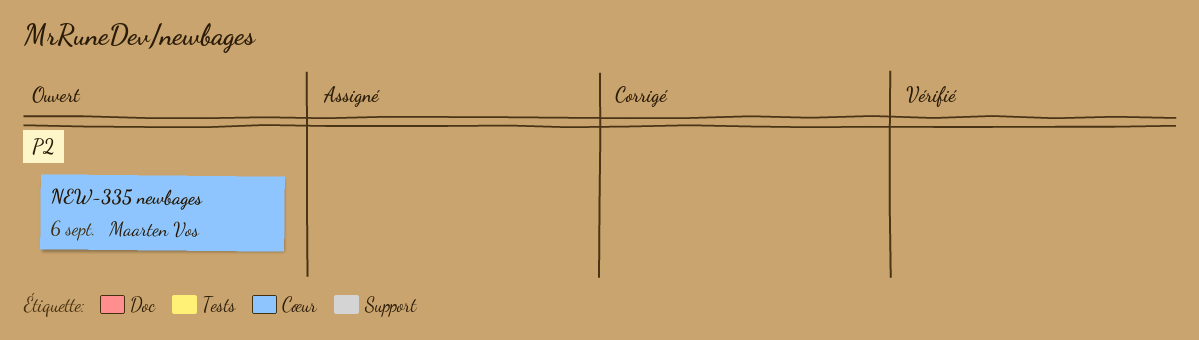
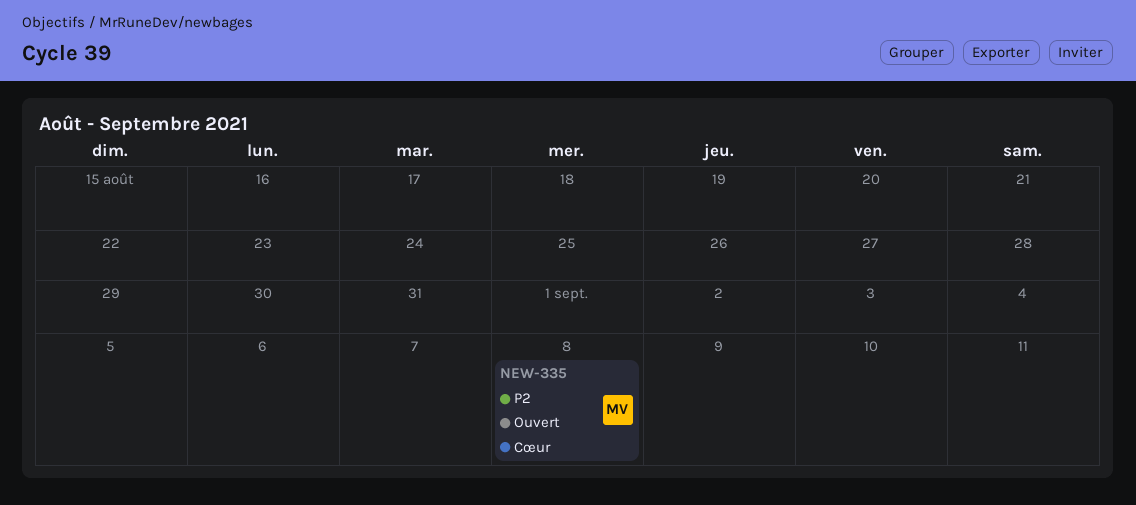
NEW-335, due: Sep 6 -> Sep 8

